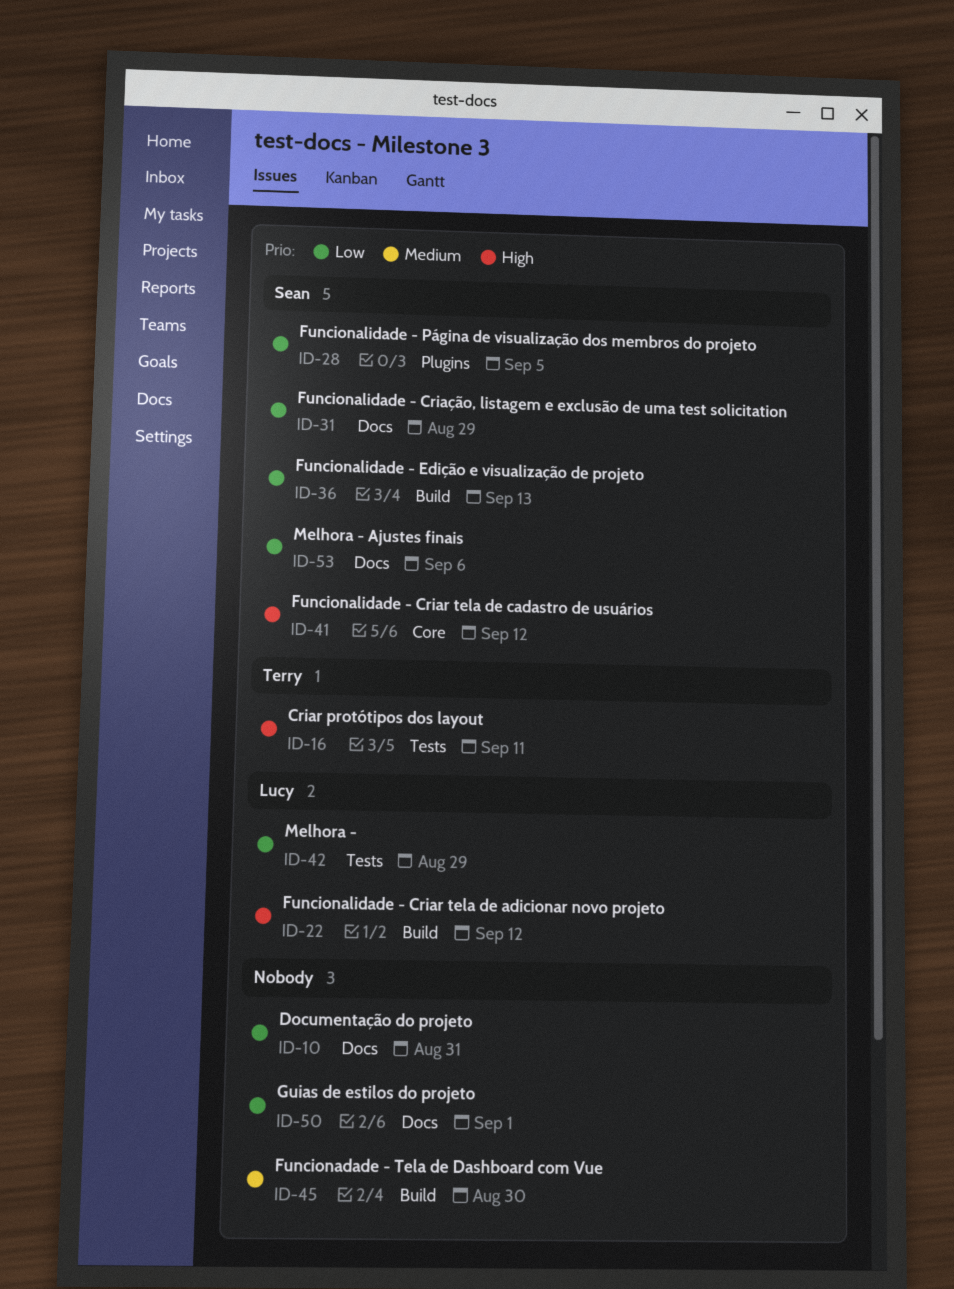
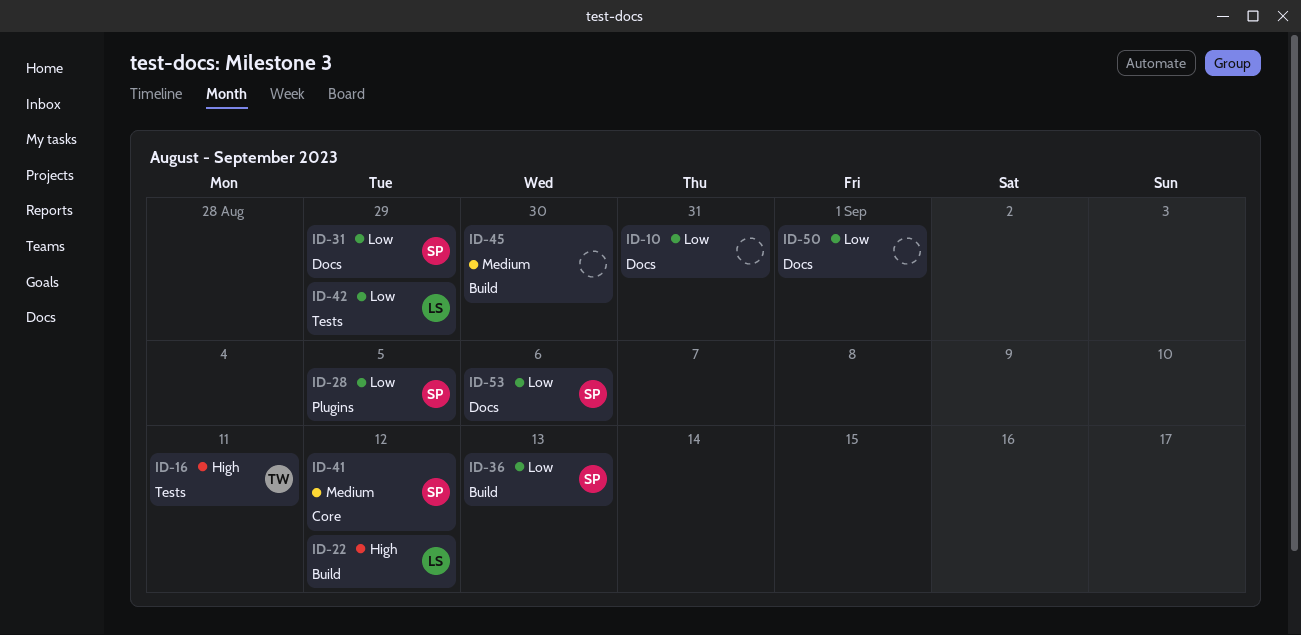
ID-41, priority: High -> Medium

